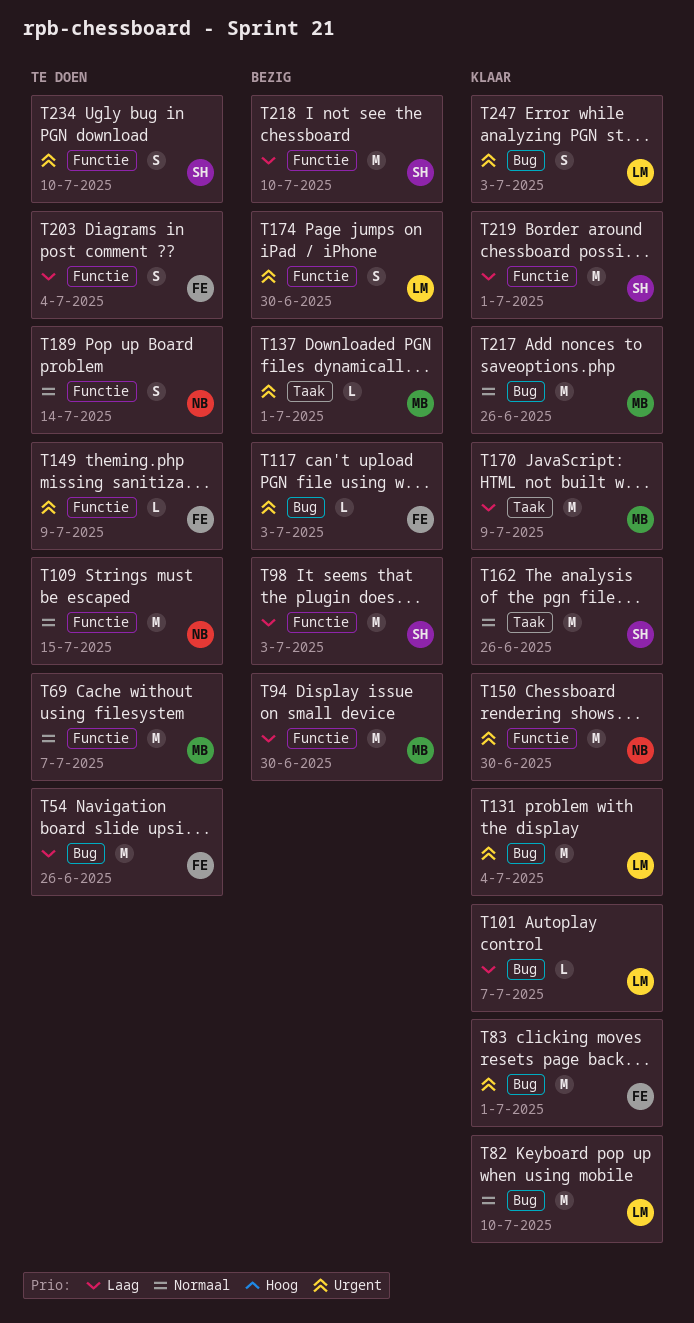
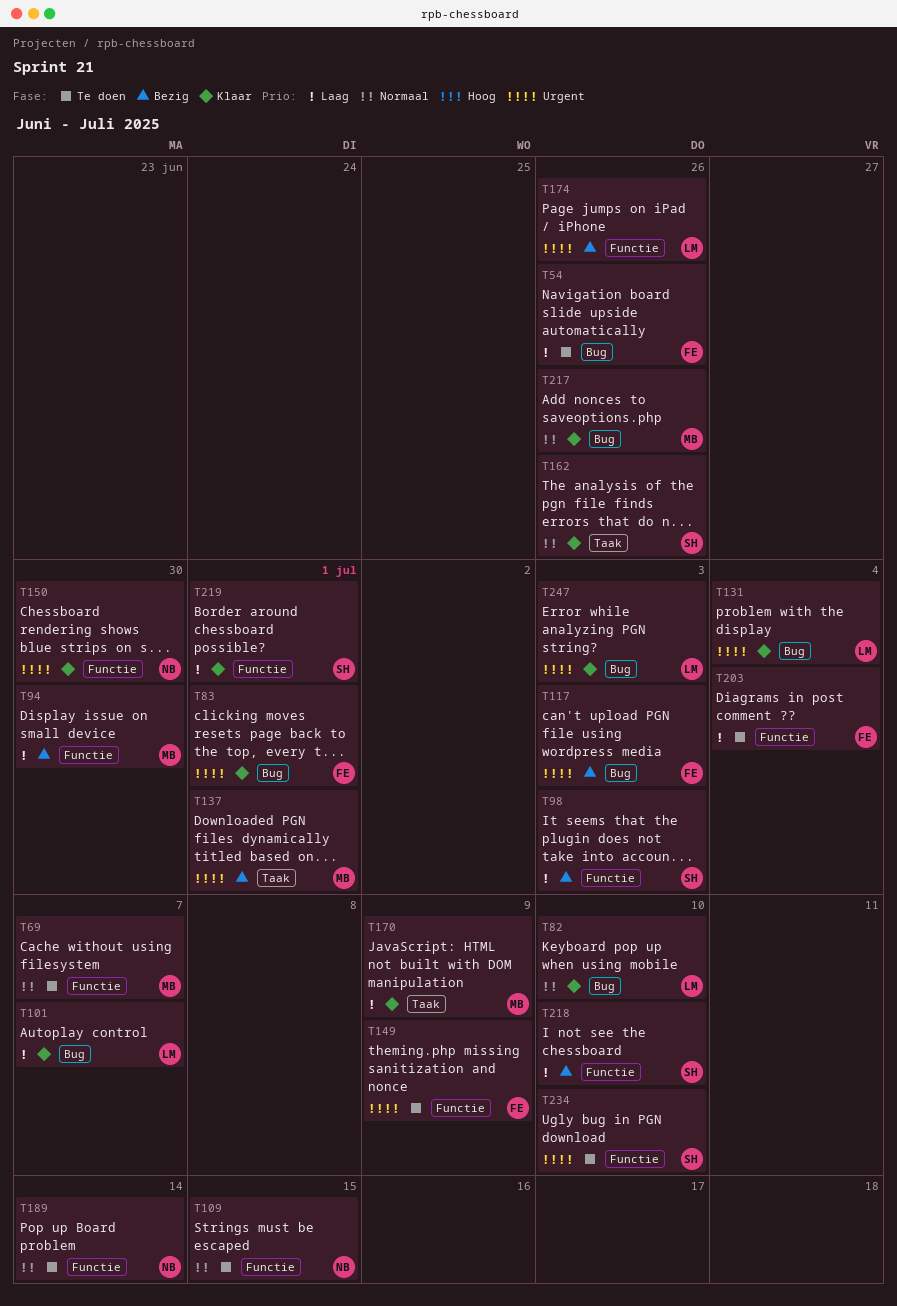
T174, due: Jun 30 -> Jun 26

